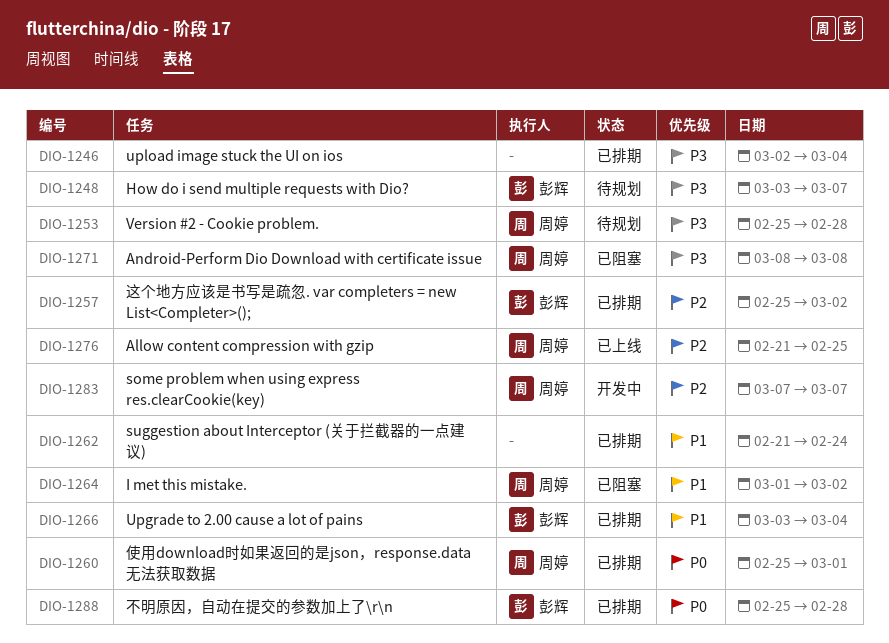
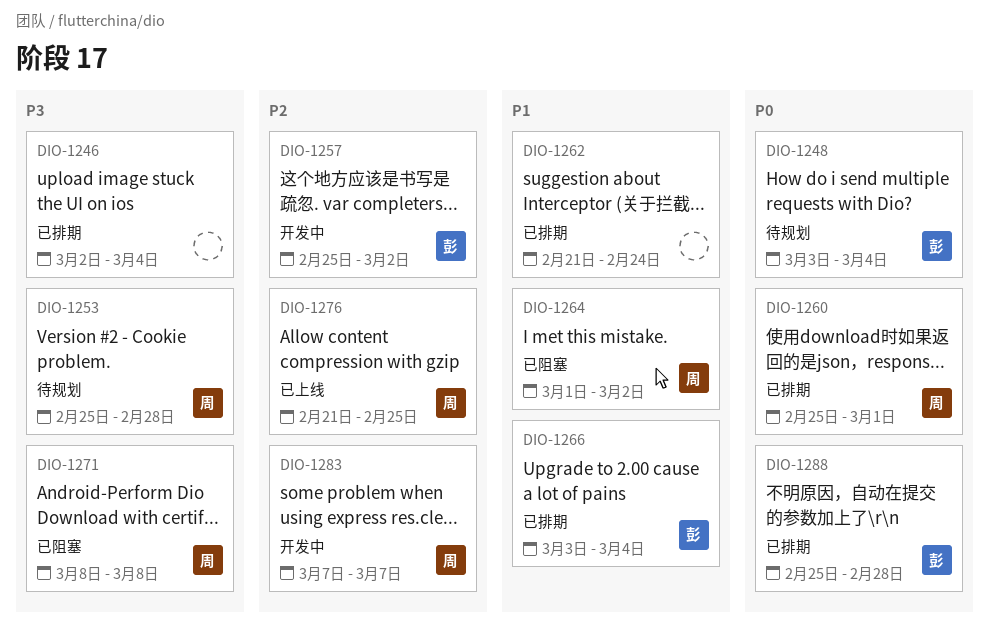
DIO-1248, priority: P3 -> P0
DIO-1248, due: Mar 7 -> Mar 4
DIO-1257, status: 已排期 -> 开发中

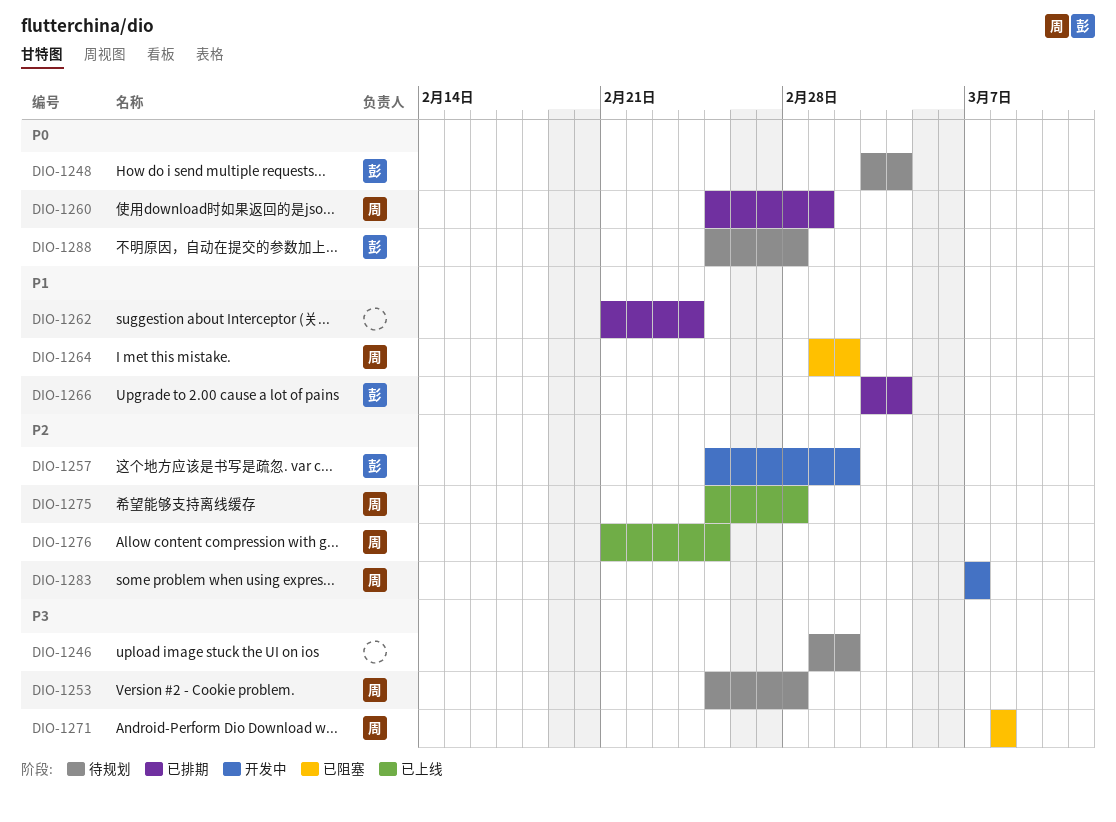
DIO-1246, status: 已排期 -> 待规划
DIO-1246, start: Mar 2 -> Mar 1
DIO-1246, due: Mar 4 -> Mar 2
DIO-1275: none -> present
DIO-1288, status: 已排期 -> 待规划

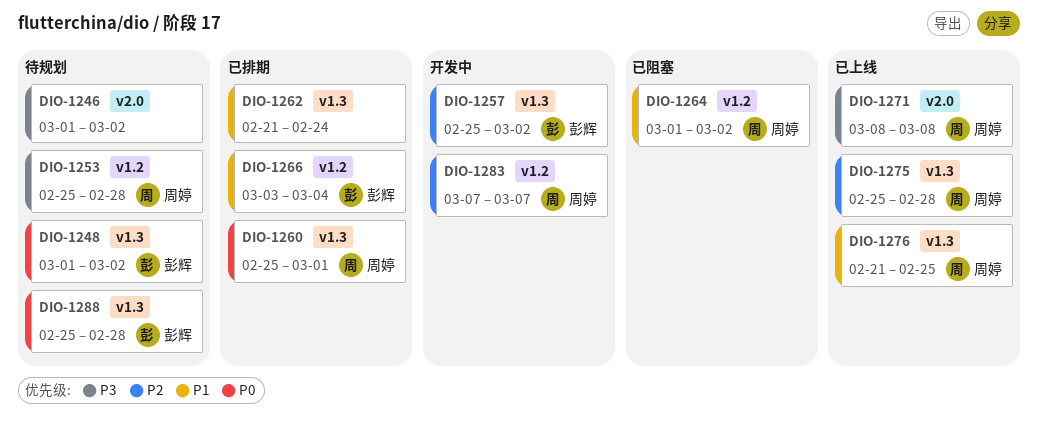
DIO-1248, start: Mar 3 -> Mar 1
DIO-1248, due: Mar 4 -> Mar 2
DIO-1271, status: 已阻塞 -> 已上线
DIO-1276, priority: P2 -> P1

